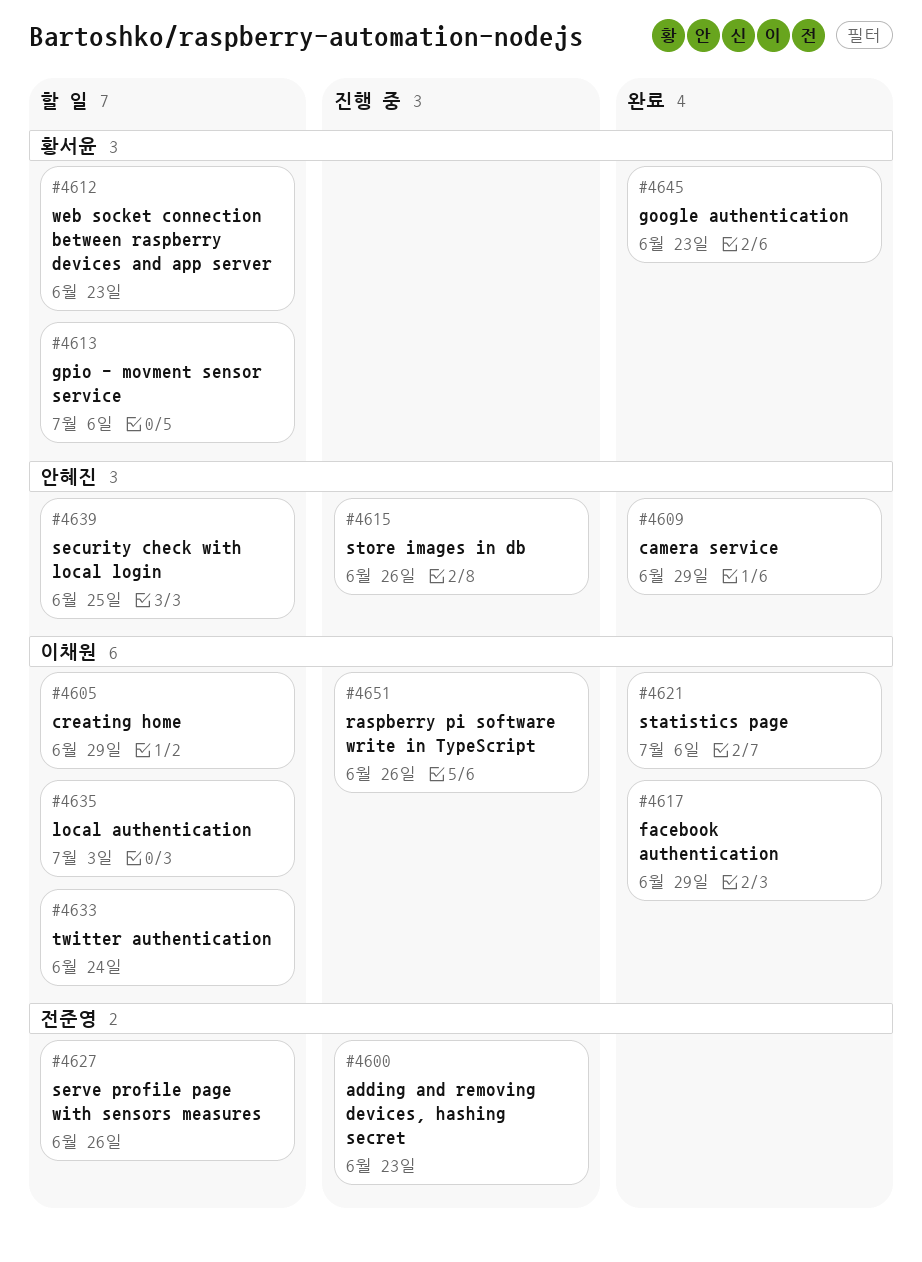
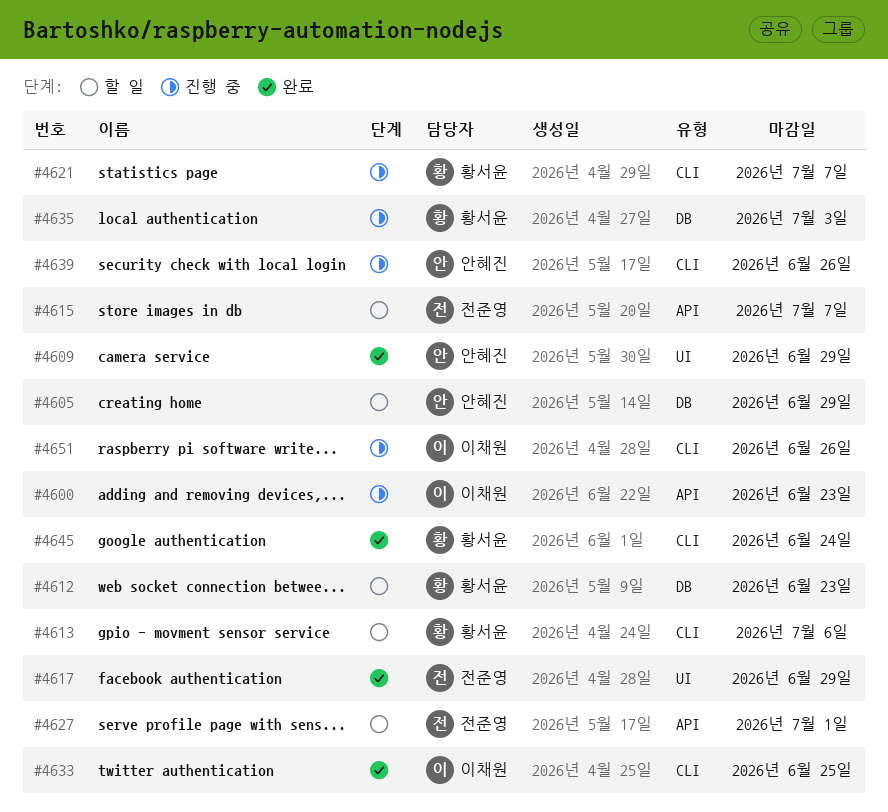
#4600, owner: 전준영 -> 이채원
#4605, owner: 이채원 -> 안혜진
#4615, status: 진행 중 -> 할 일
#4615, owner: 안혜진 -> 전준영
#4615, due: Jun 26 -> Jul 7
#4617, owner: 이채원 -> 전준영
#4621, status: 완료 -> 진행 중
#4621, owner: 이채원 -> 황서윤
#4621, due: Jul 6 -> Jul 7
#4627, due: Jun 26 -> Jul 1
#4633, status: 할 일 -> 완료
#4633, due: Jun 24 -> Jun 25
#4635, status: 할 일 -> 진행 중
#4635, owner: 이채원 -> 황서윤
#4639, status: 할 일 -> 진행 중
#4639, due: Jun 25 -> Jun 26
#4645, due: Jun 23 -> Jun 24

